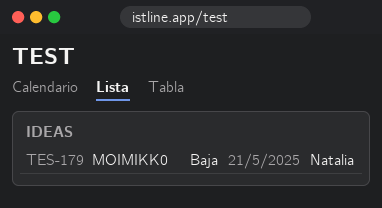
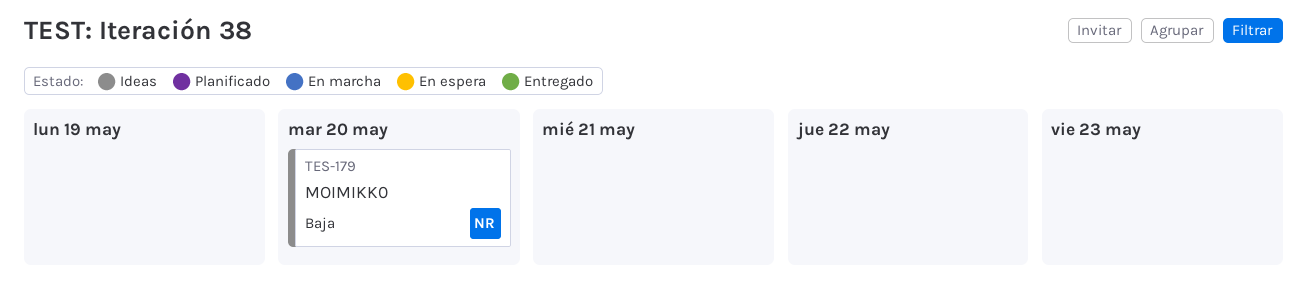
TES-179, due: May 21 -> May 20

